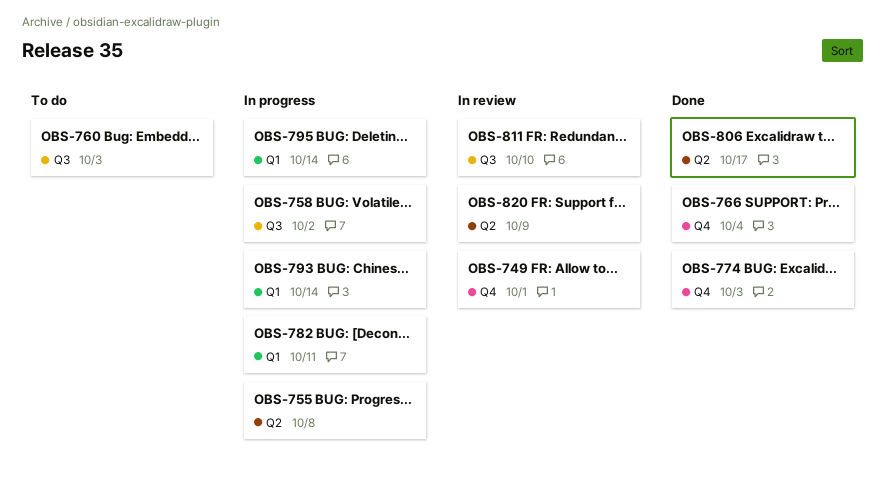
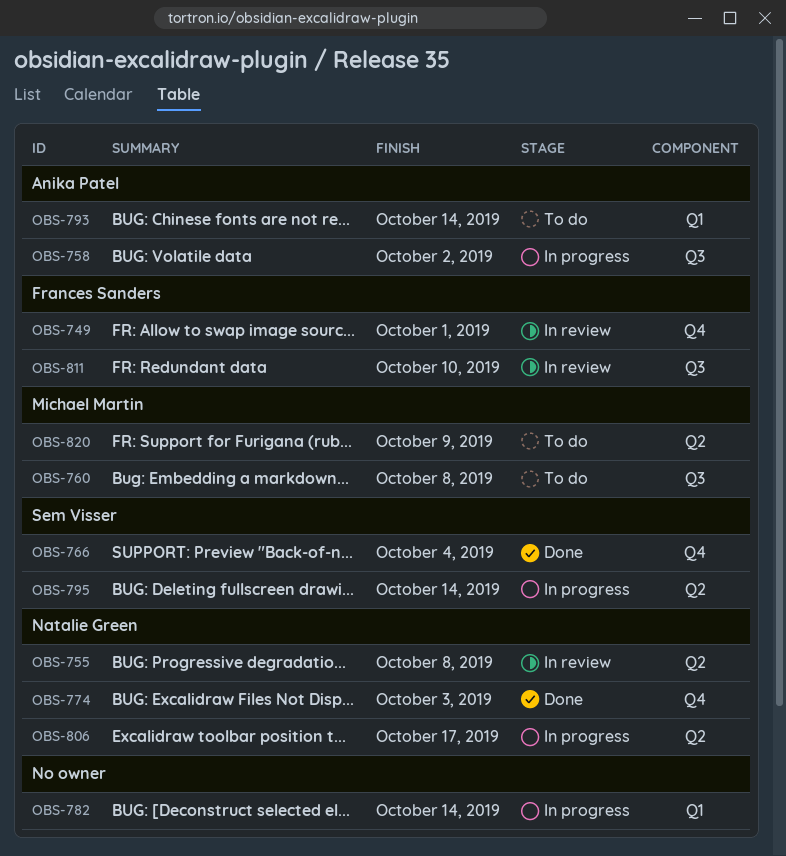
OBS-755, status: In progress -> In review
OBS-760, due: Oct 3 -> Oct 8
OBS-782, due: Oct 11 -> Oct 14
OBS-793, status: In progress -> To do
OBS-795, label: Q1 -> Q2
OBS-806, status: Done -> In progress
OBS-820, status: In review -> To do

